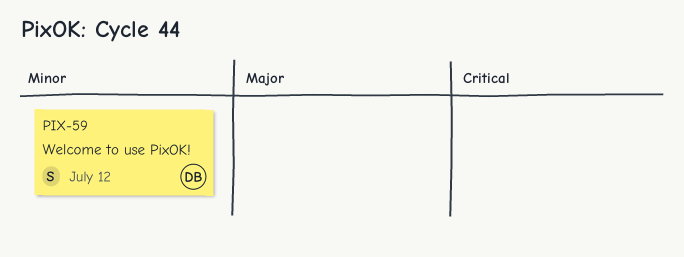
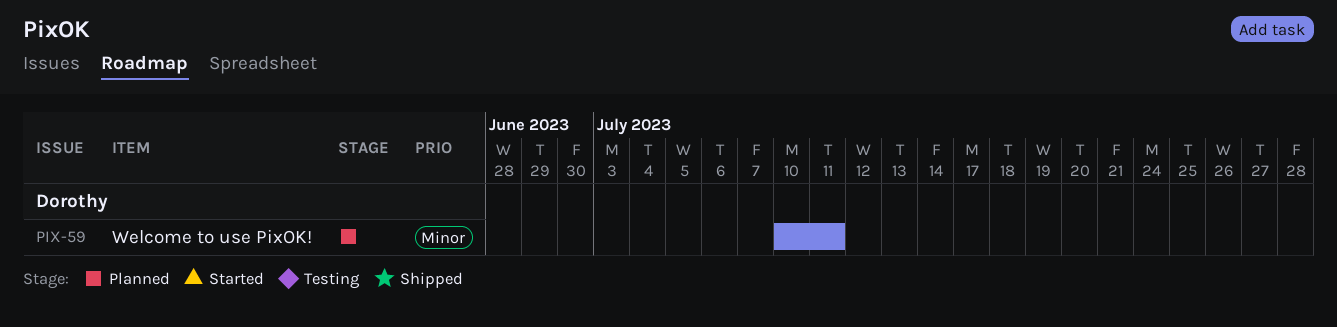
PIX-59, due: Jul 12 -> Jul 11

